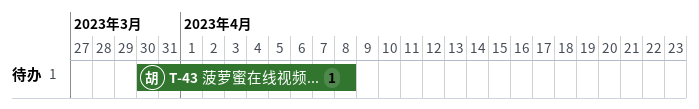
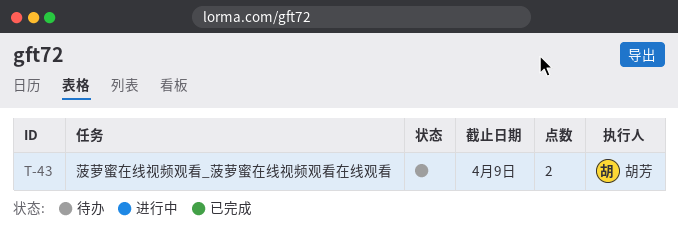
T-43, estimate: 1 -> 2
T-43, due: Apr 8 -> Apr 9

